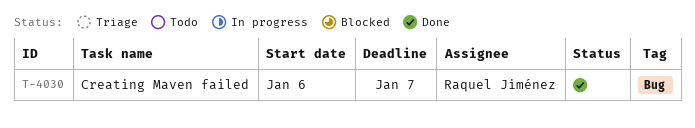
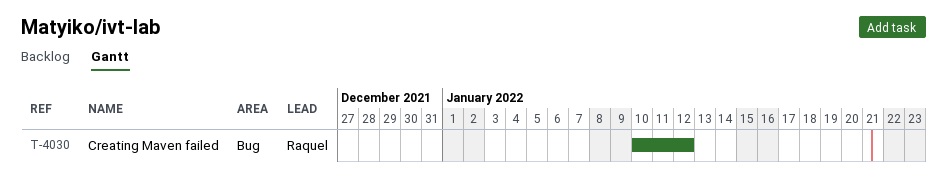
T-4030, start: Jan 6 -> Jan 10
T-4030, due: Jan 7 -> Jan 12

